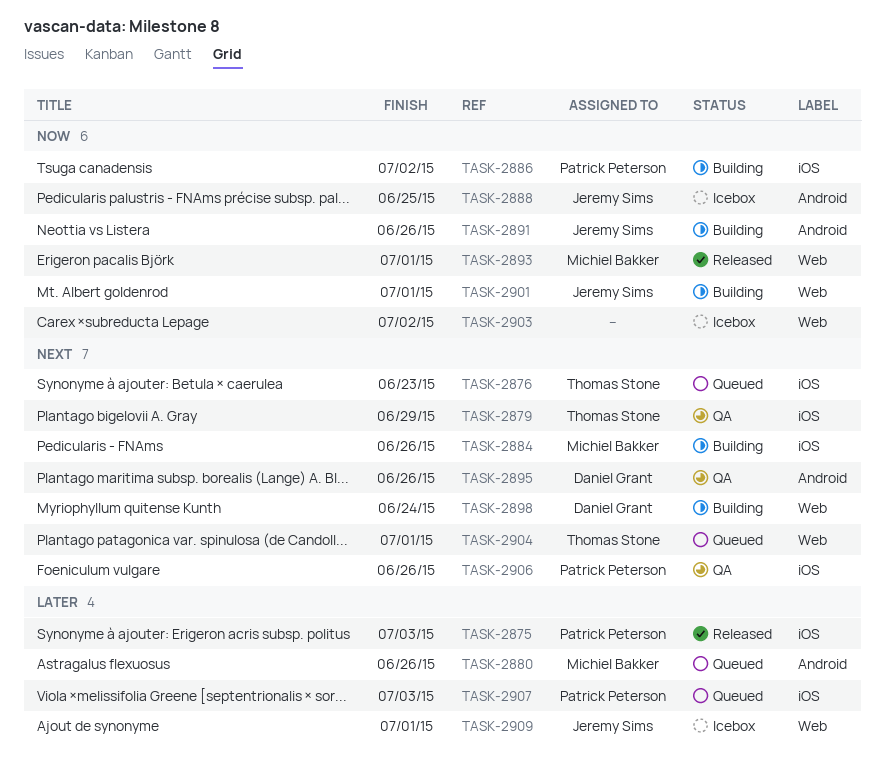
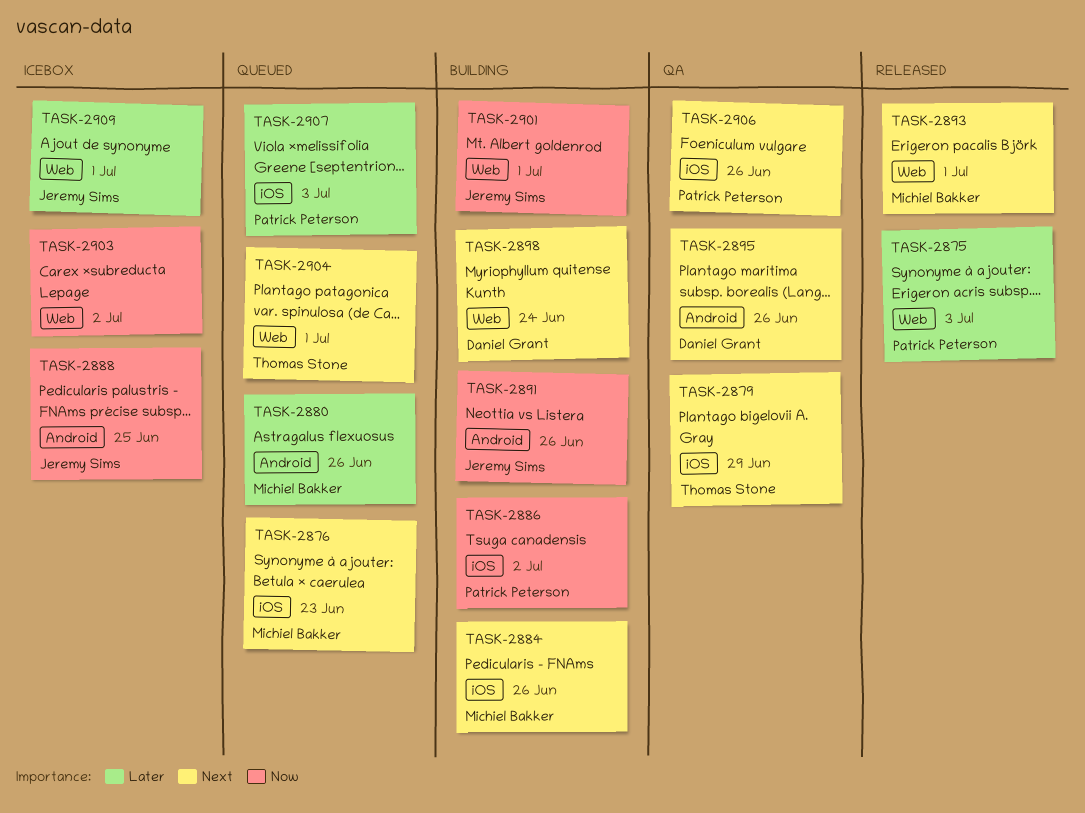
TASK-2875, label: iOS -> Web
TASK-2876, owner: Thomas Stone -> Michiel Bakker
TASK-2893, priority: Now -> Next

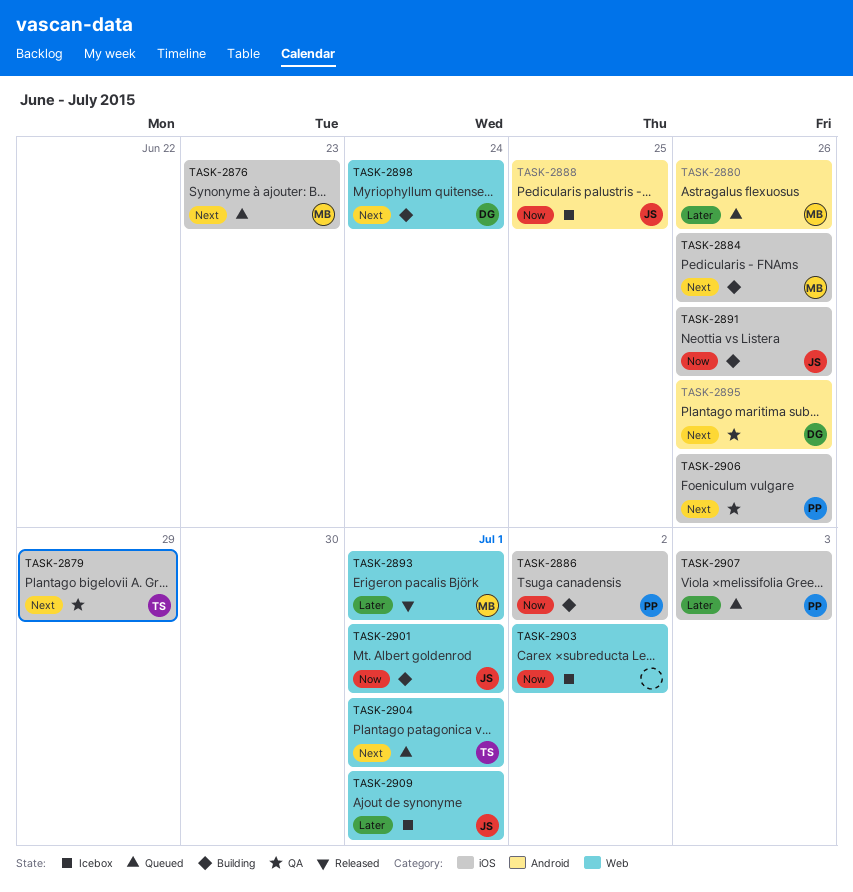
TASK-2875: present -> none
TASK-2891, label: Android -> iOS
TASK-2893, priority: Next -> Later

